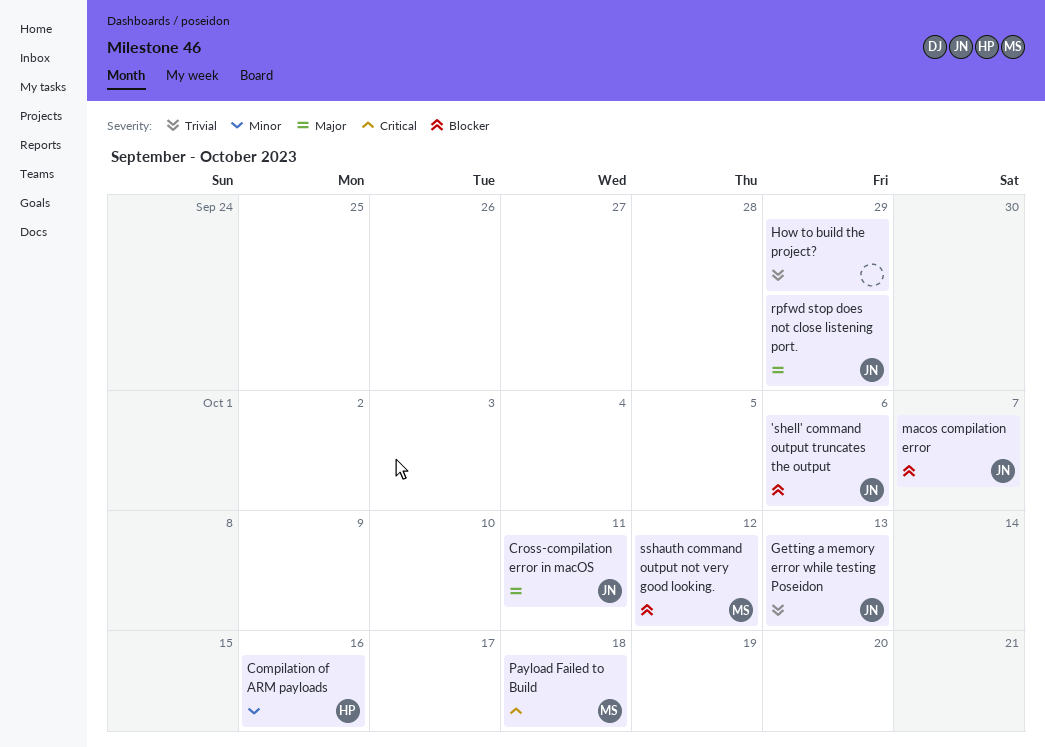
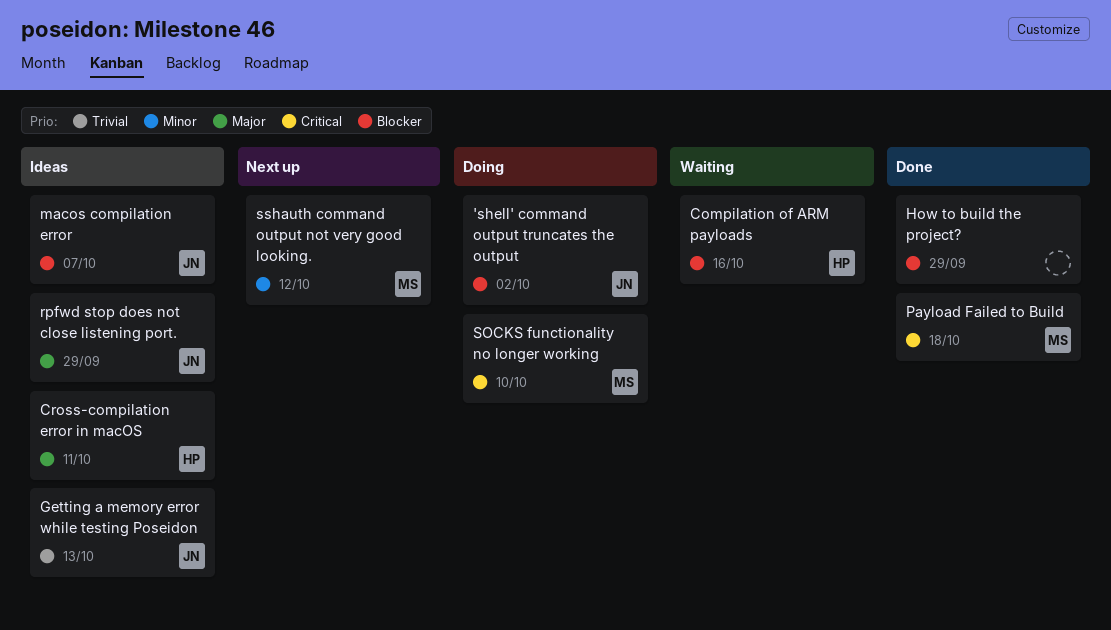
'shell' command output truncates the output, due: Oct 6 -> Oct 2
Compilation of ARM payloads, priority: Minor -> Blocker
Cross-compilation error in macOS, owner: JN -> HP
How to build the project?, priority: Trivial -> Blocker
SOCKS functionality no longer working: none -> present
sshauth command output not very good looking., priority: Blocker -> Minor

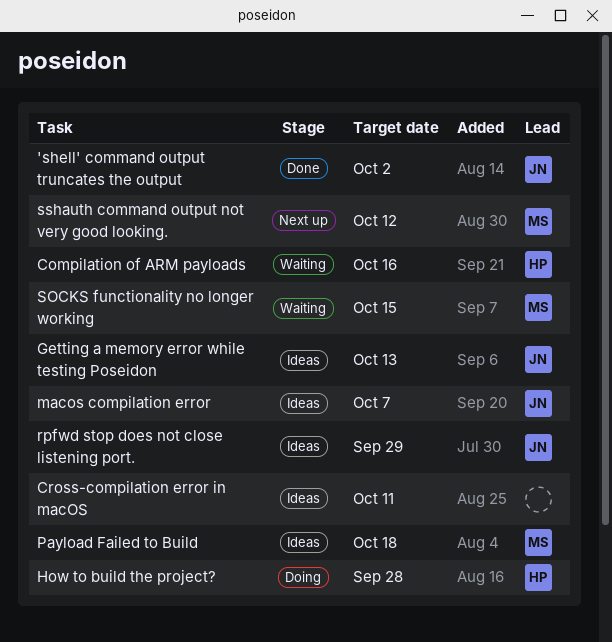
'shell' command output truncates the output, status: Doing -> Done
Cross-compilation error in macOS, owner: HP -> none
How to build the project?, status: Done -> Doing
How to build the project?, owner: none -> HP
How to build the project?, due: Sep 29 -> Sep 28
Payload Failed to Build, status: Done -> Ideas
SOCKS functionality no longer working, status: Doing -> Waiting
SOCKS functionality no longer working, due: Oct 10 -> Oct 15

